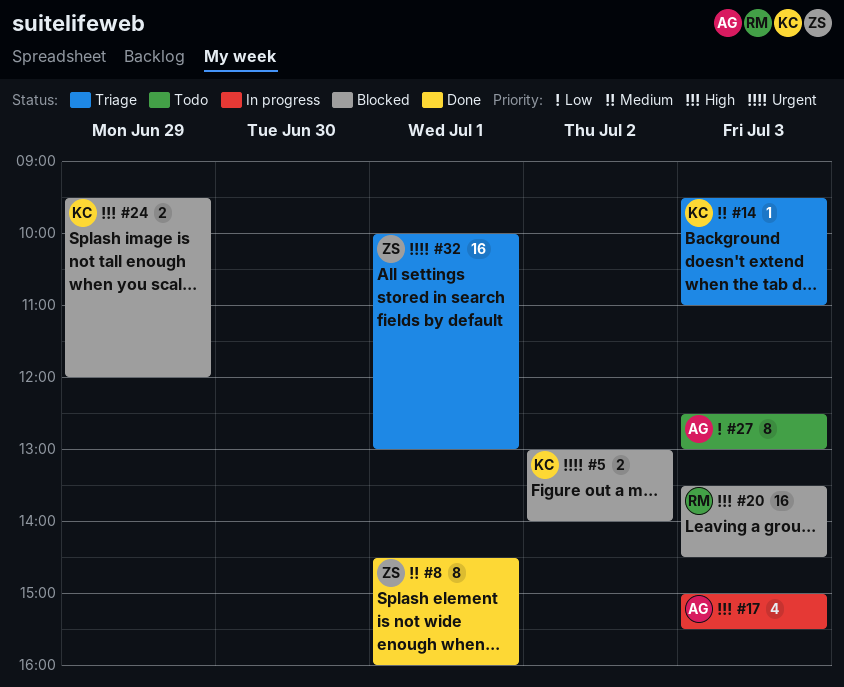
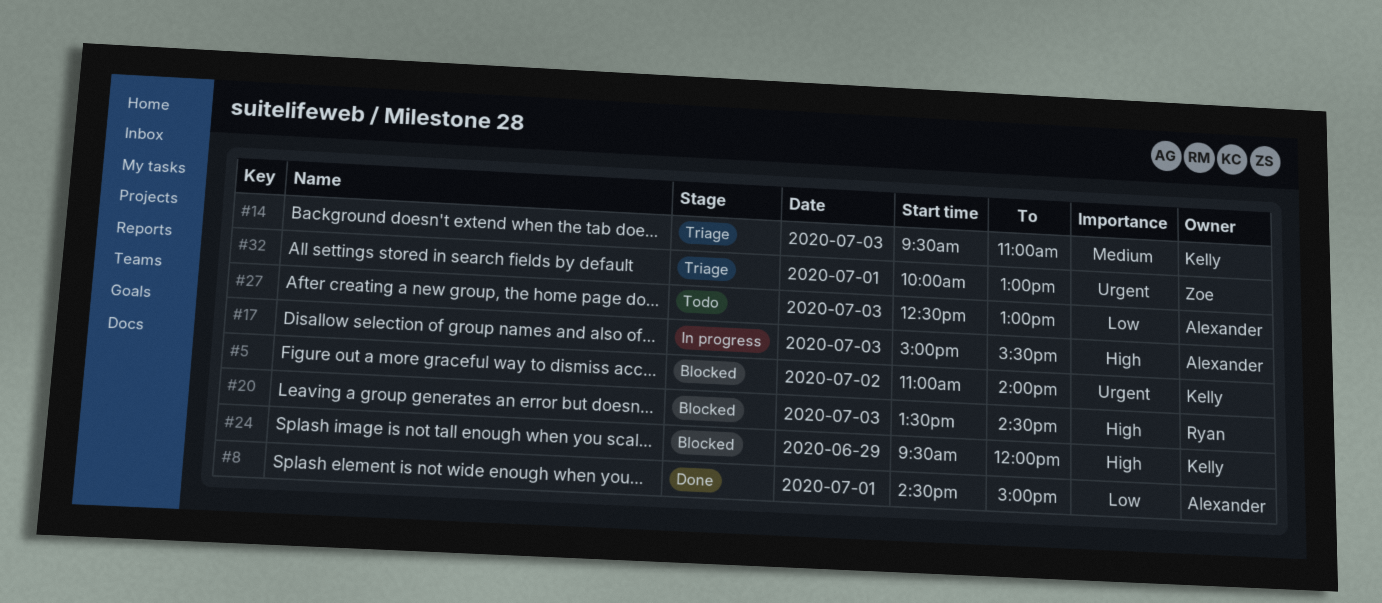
#5, begins: 13:00 -> 11:00
#8, owner: Zoe -> Alexander
#8, priority: Medium -> Low
#8, ends: 16:00 -> 15:00

